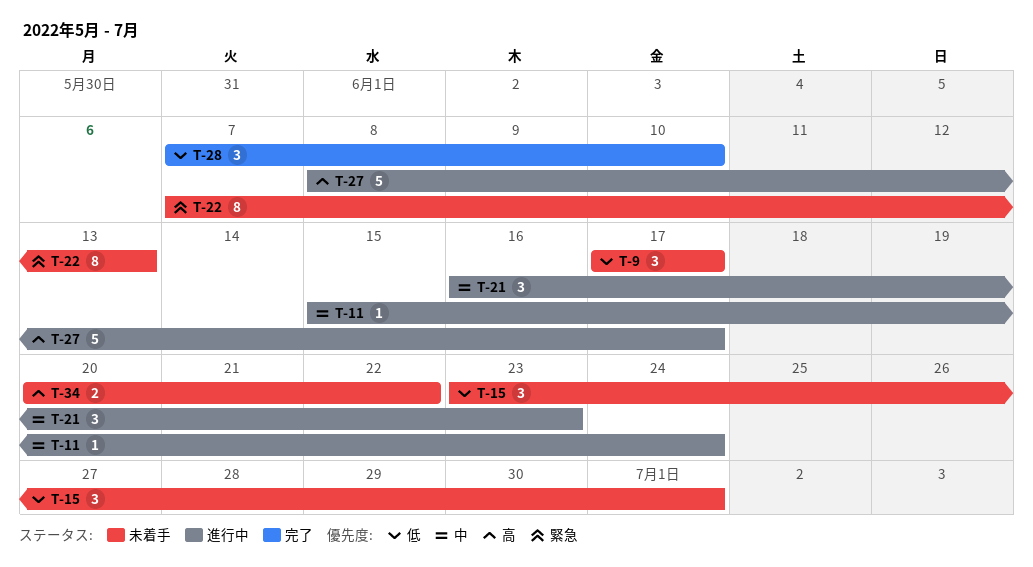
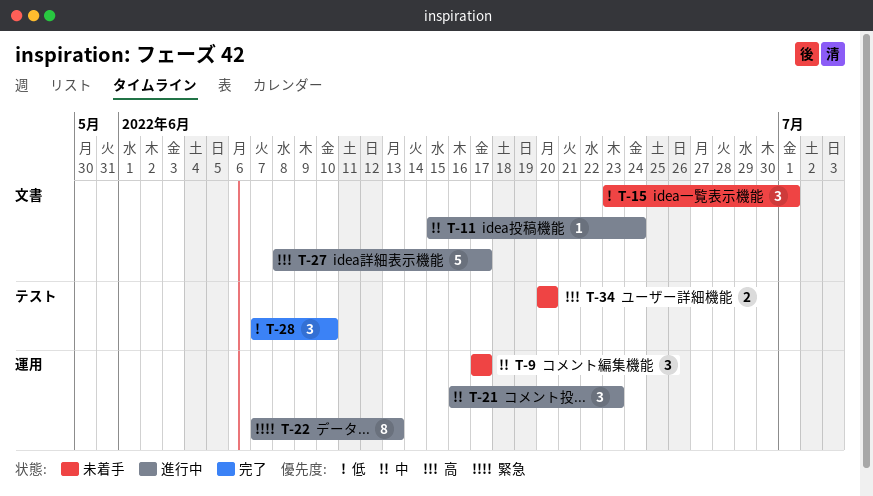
T-9, priority: 低 -> 中
T-22, status: 未着手 -> 進行中
T-34, due: Jun 22 -> Jun 20

